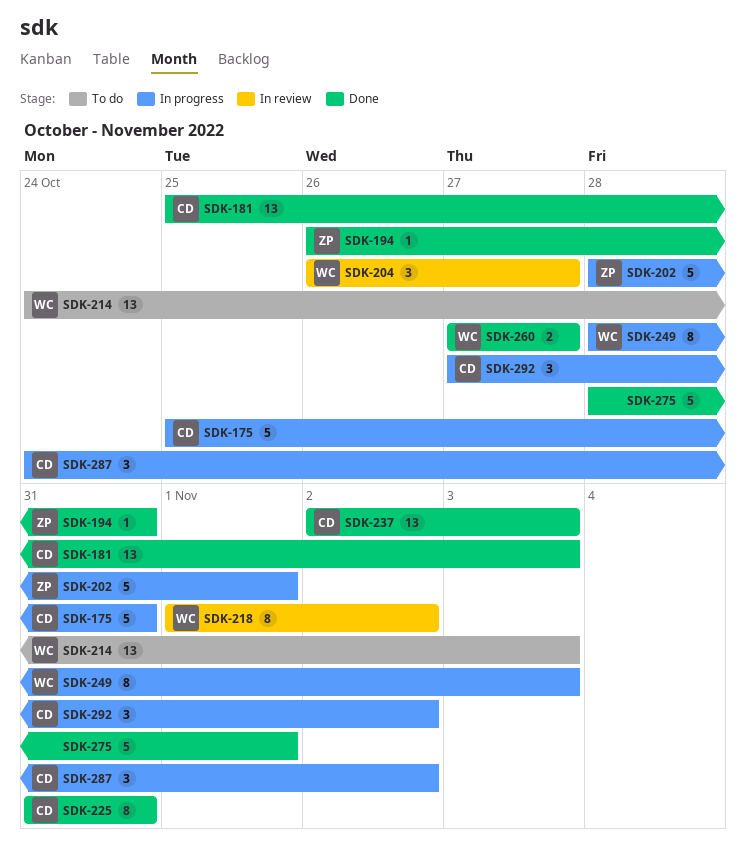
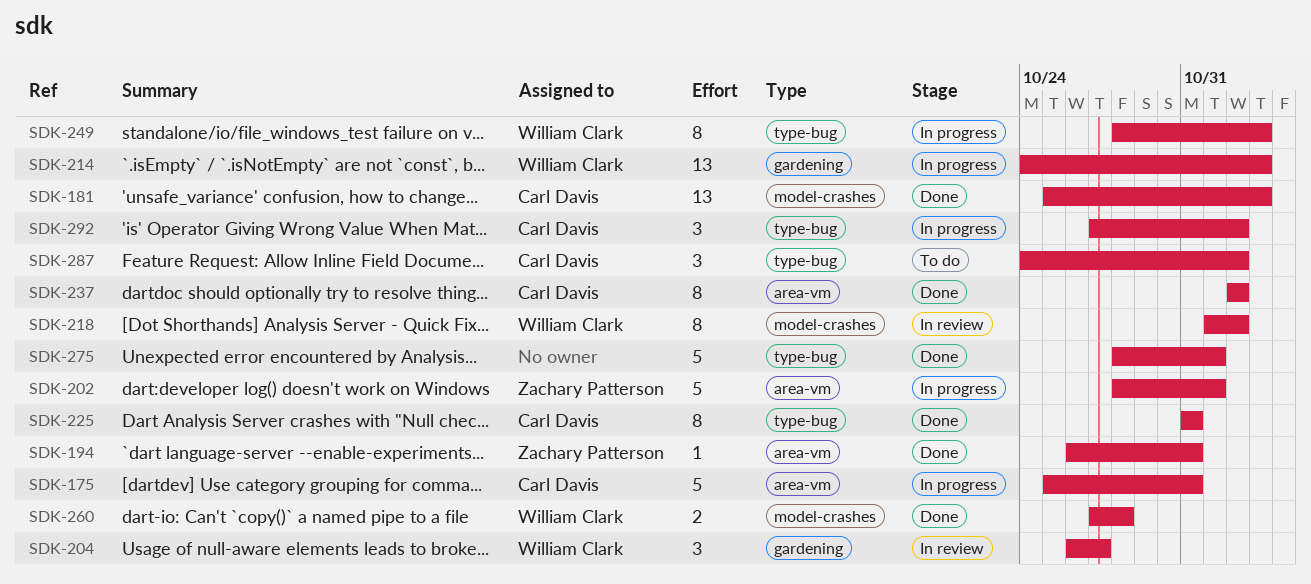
SDK-214, status: To do -> In progress
SDK-237, estimate: 13 -> 8
SDK-237, due: Nov 3 -> Nov 2
SDK-260, due: Oct 27 -> Oct 28
SDK-287, status: In progress -> To do

